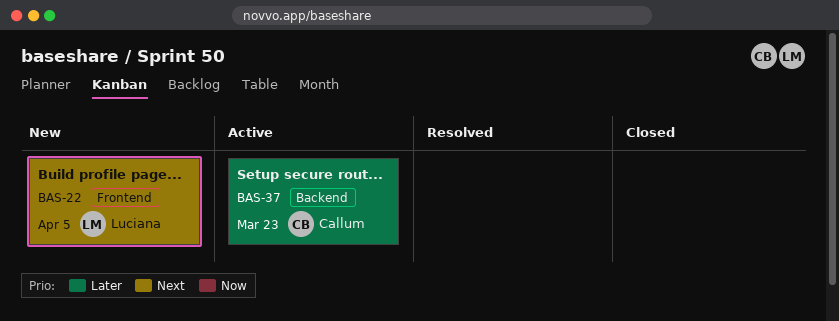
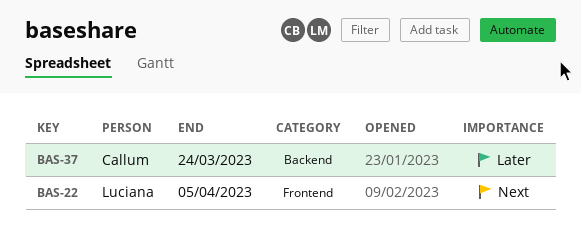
BAS-37, due: Mar 23 -> Mar 24

